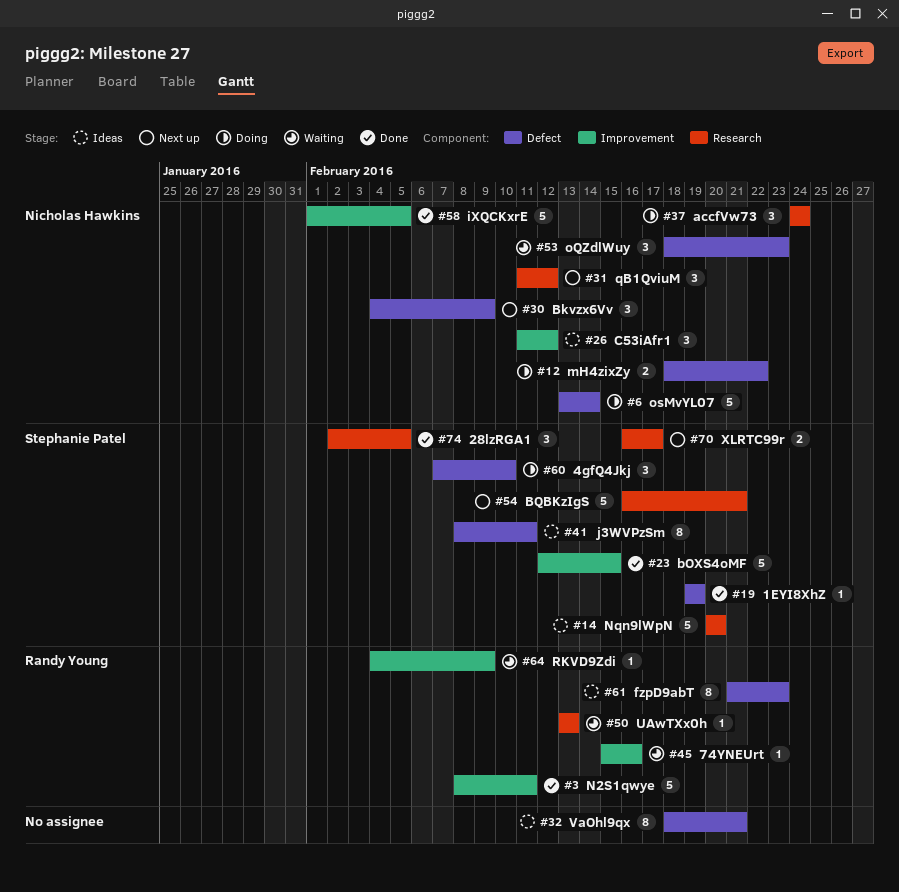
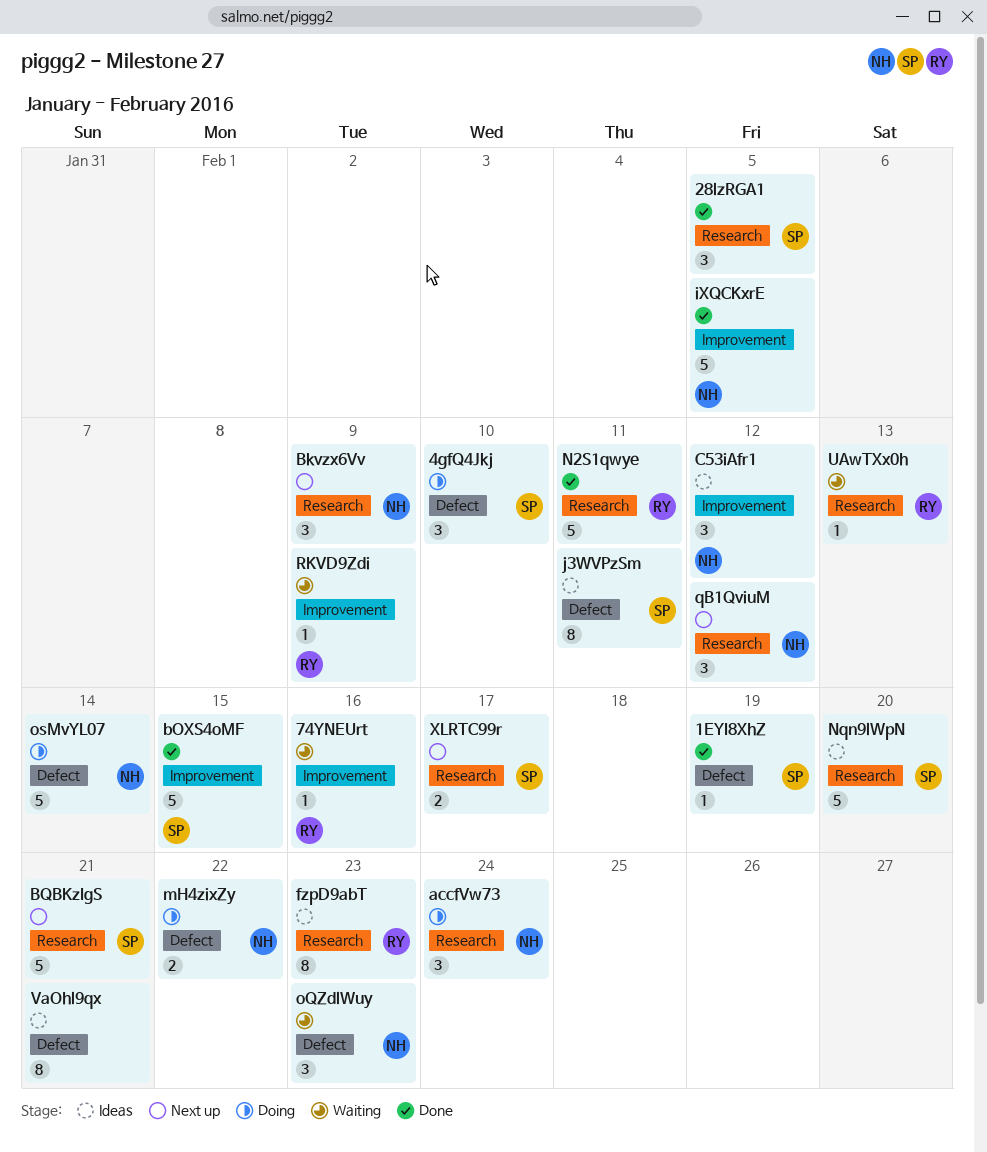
Bkvzx6Vv, label: Defect -> Research
fzpD9abT, label: Defect -> Research
N2S1qwye, label: Improvement -> Research

